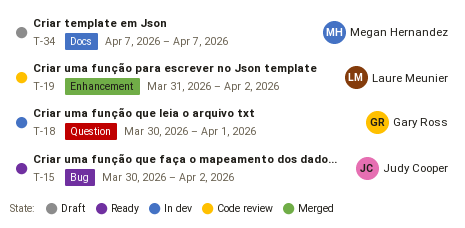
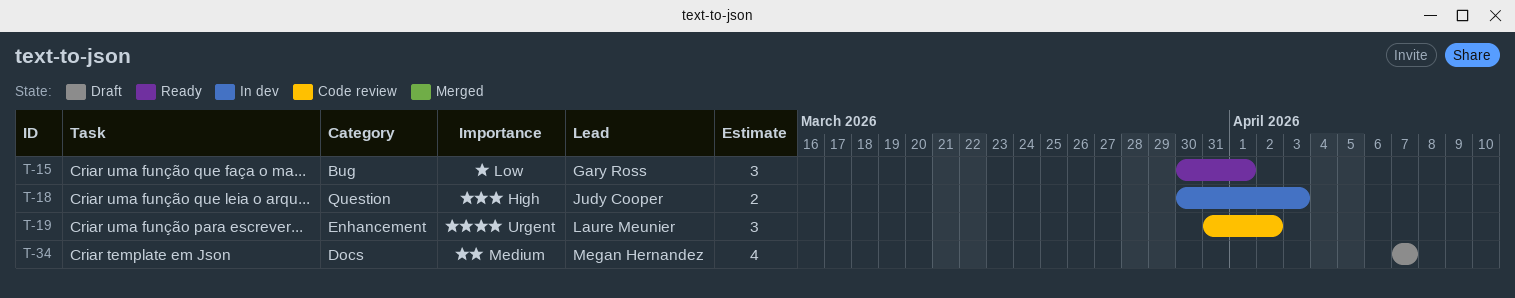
T-15, owner: Judy Cooper -> Gary Ross
T-15, due: Apr 2 -> Apr 1
T-18, owner: Gary Ross -> Judy Cooper
T-18, due: Apr 1 -> Apr 3

